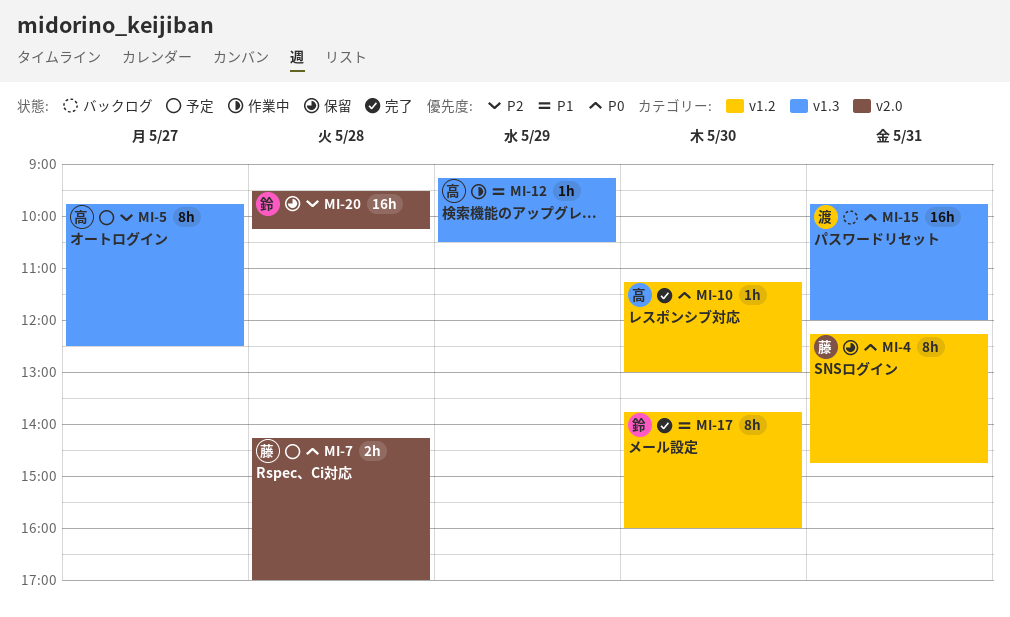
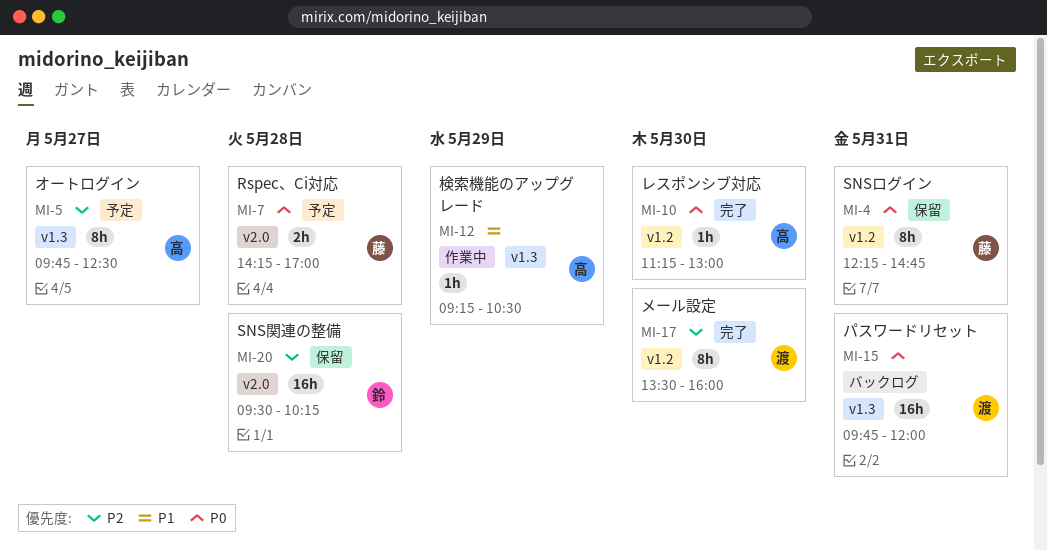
MI-17, owner: 鈴 -> 渡
MI-17, priority: P1 -> P2
MI-17, begins: 13:45 -> 13:30

